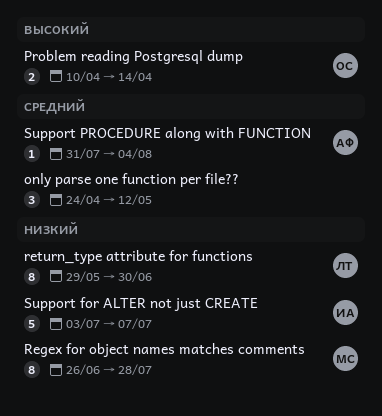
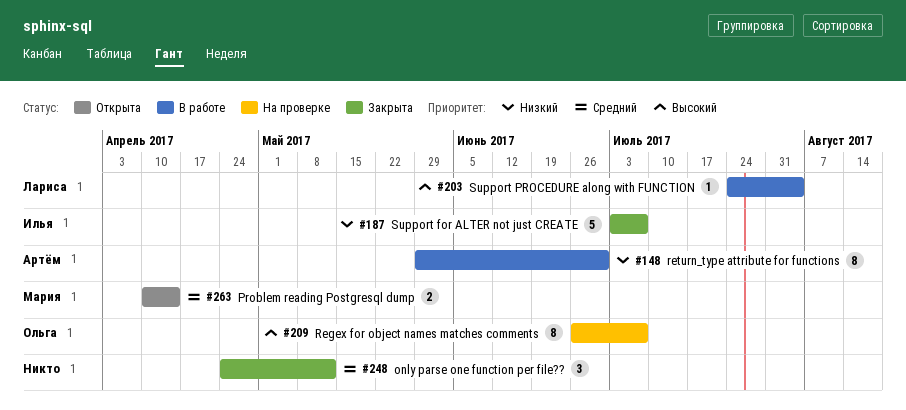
Problem reading Postgresql dump, owner: Ольга -> Мария
Problem reading Postgresql dump, priority: Высокий -> Средний
Regex for object names matches comments, owner: Мария -> Ольга
Regex for object names matches comments, priority: Низкий -> Высокий
Regex for object names matches comments, due: Jul 28 -> Jul 7
return_type attribute for functions, owner: Лариса -> Артём
Support PROCEDURE along with FUNCTION, owner: Артём -> Лариса
Support PROCEDURE along with FUNCTION, priority: Средний -> Высокий
Support PROCEDURE along with FUNCTION, start: Jul 31 -> Jul 24

